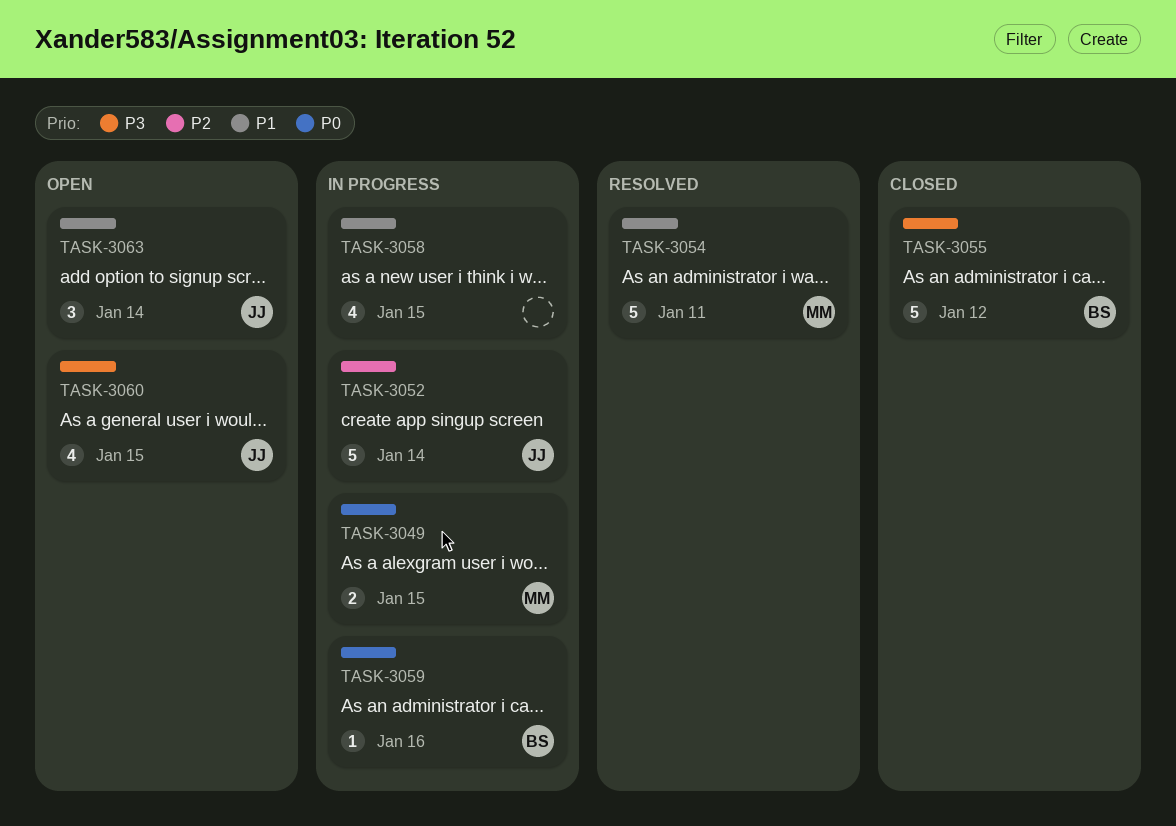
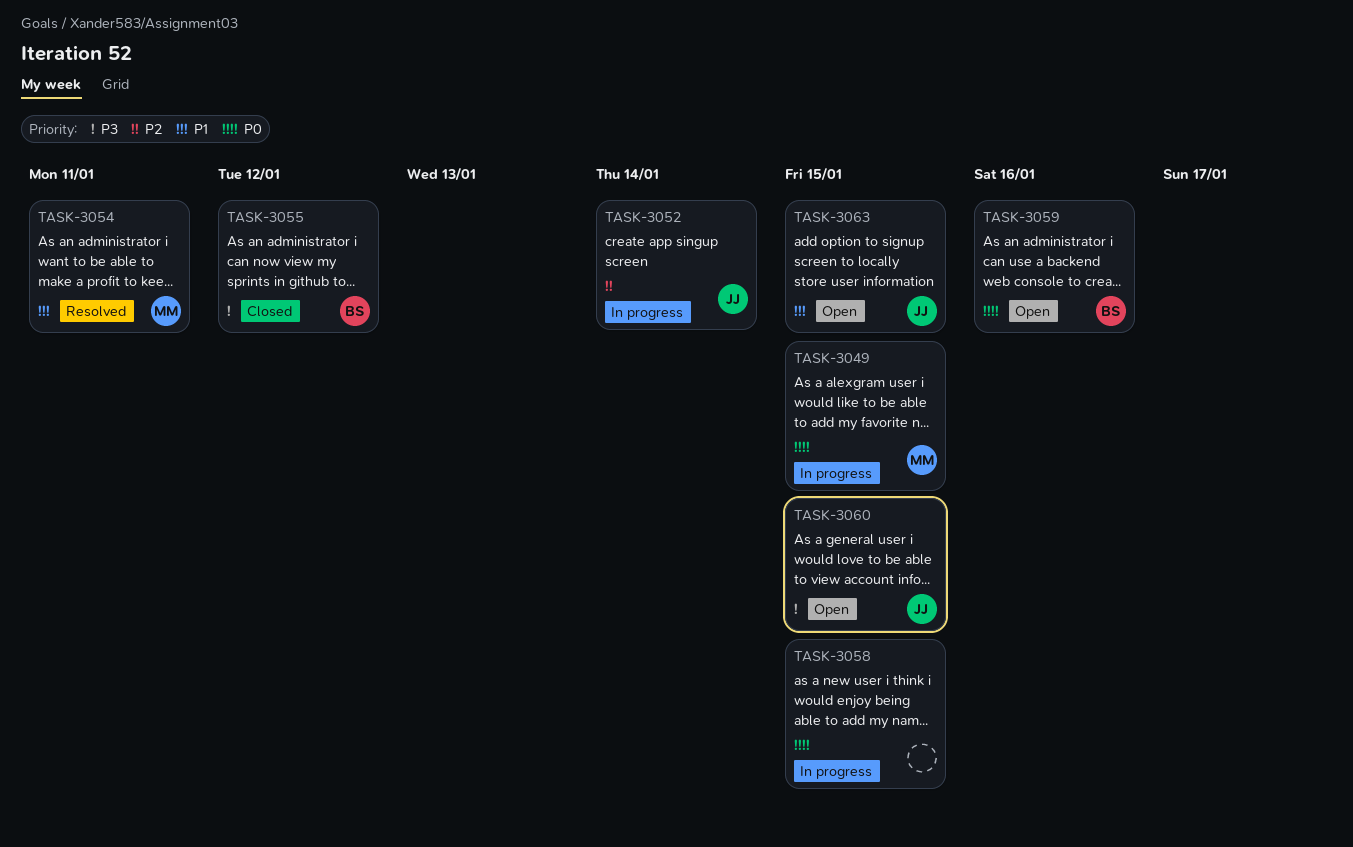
TASK-3058, priority: P1 -> P0
TASK-3059, status: In progress -> Open
TASK-3063, due: Jan 14 -> Jan 15

